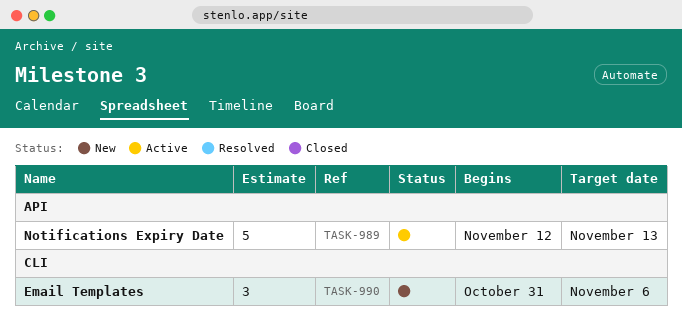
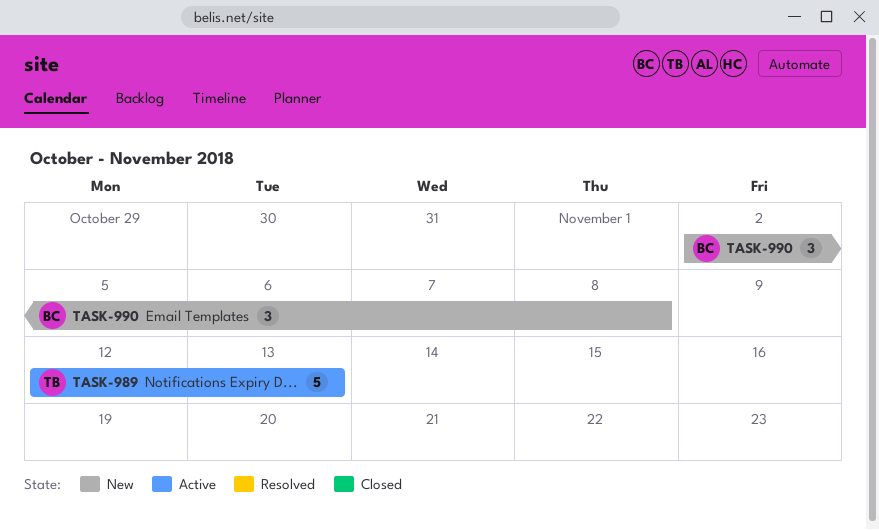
TASK-990, start: Oct 31 -> Nov 2
TASK-990, due: Nov 6 -> Nov 8

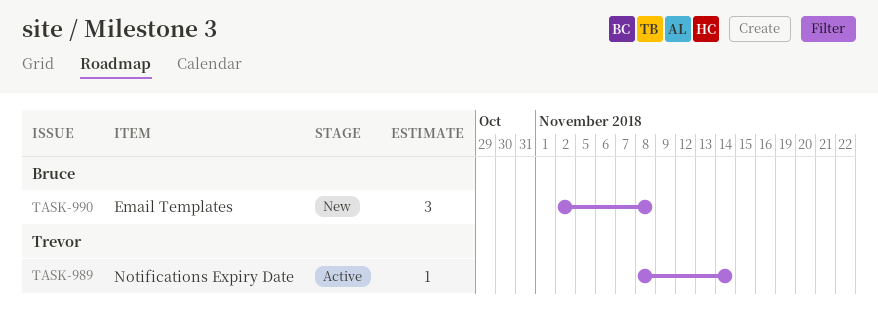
TASK-989, estimate: 5 -> 1
TASK-989, start: Nov 12 -> Nov 8
TASK-989, due: Nov 13 -> Nov 14

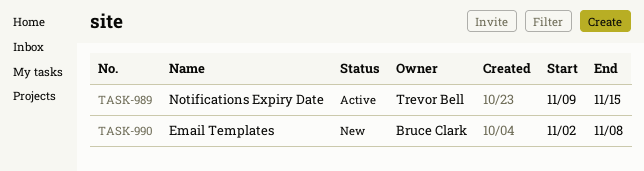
TASK-989, start: Nov 8 -> Nov 9
TASK-989, due: Nov 14 -> Nov 15

